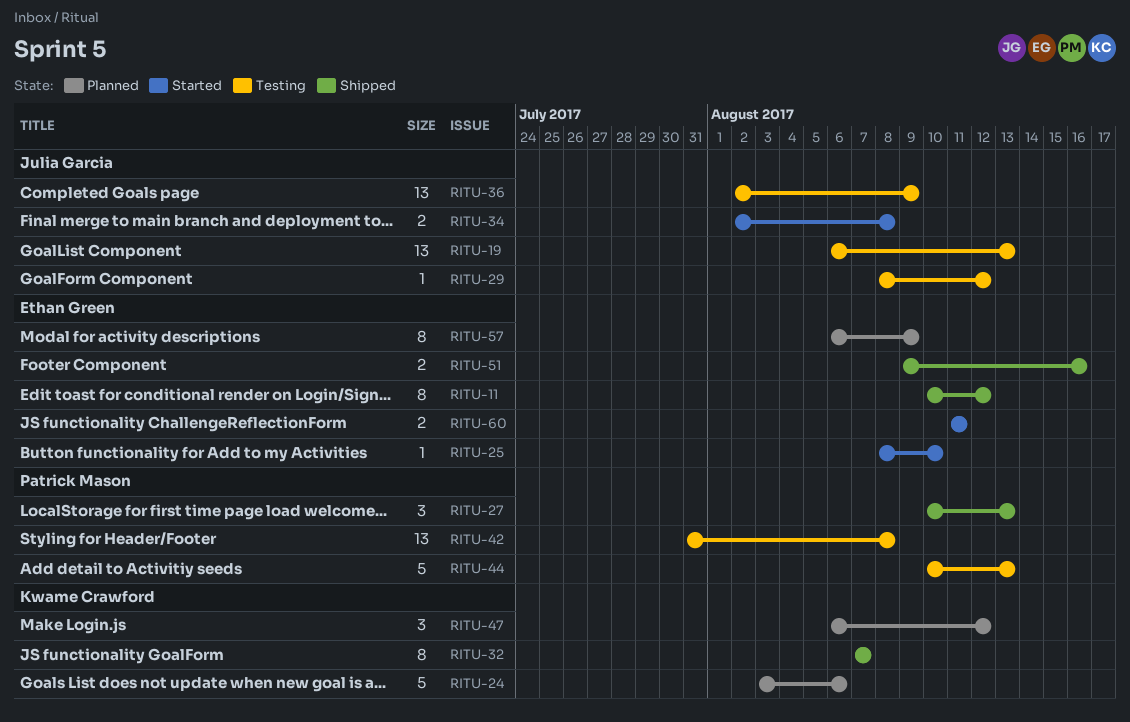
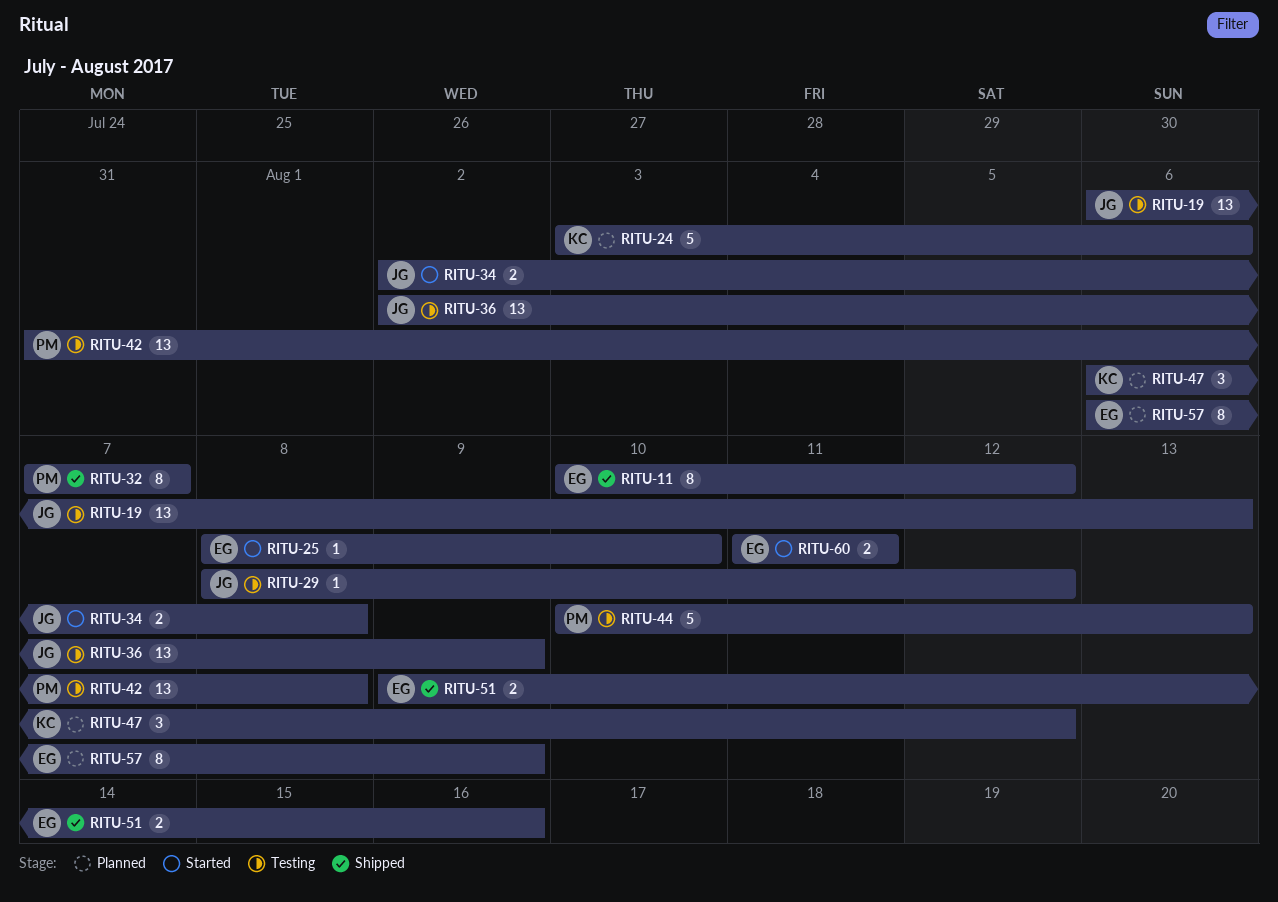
RITU-27: present -> none
RITU-32, owner: Kwame Crawford -> Patrick Mason

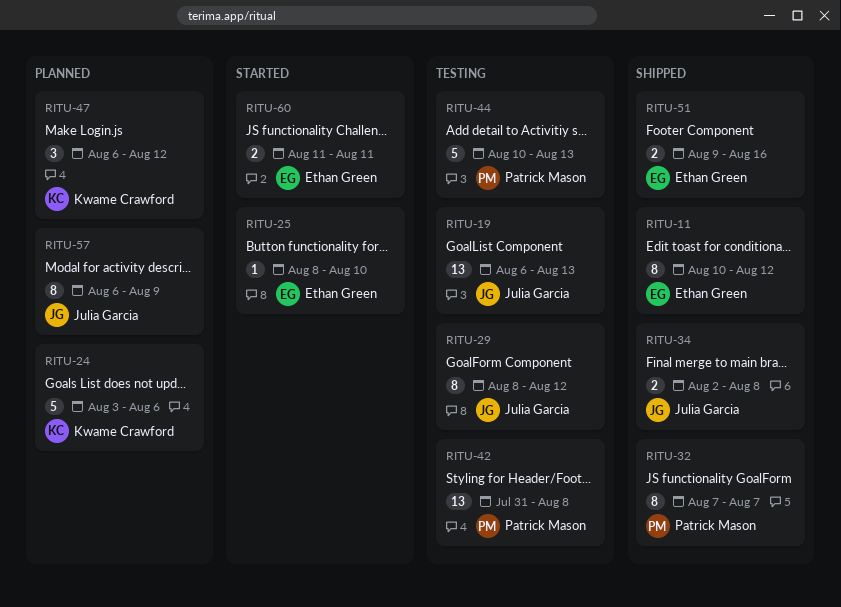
RITU-29, estimate: 1 -> 8
RITU-34, status: Started -> Shipped
RITU-36: present -> none
RITU-57, owner: Ethan Green -> Julia Garcia

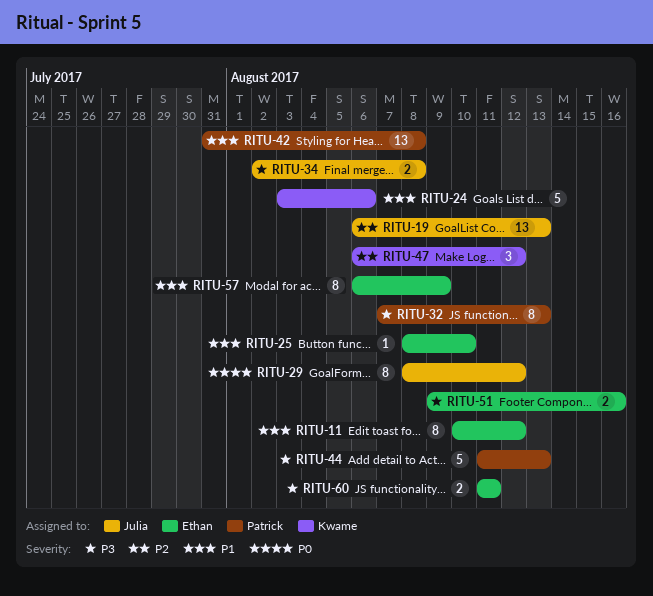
RITU-32, due: Aug 7 -> Aug 13
RITU-44, start: Aug 10 -> Aug 11
RITU-57, owner: Julia Garcia -> Ethan Green

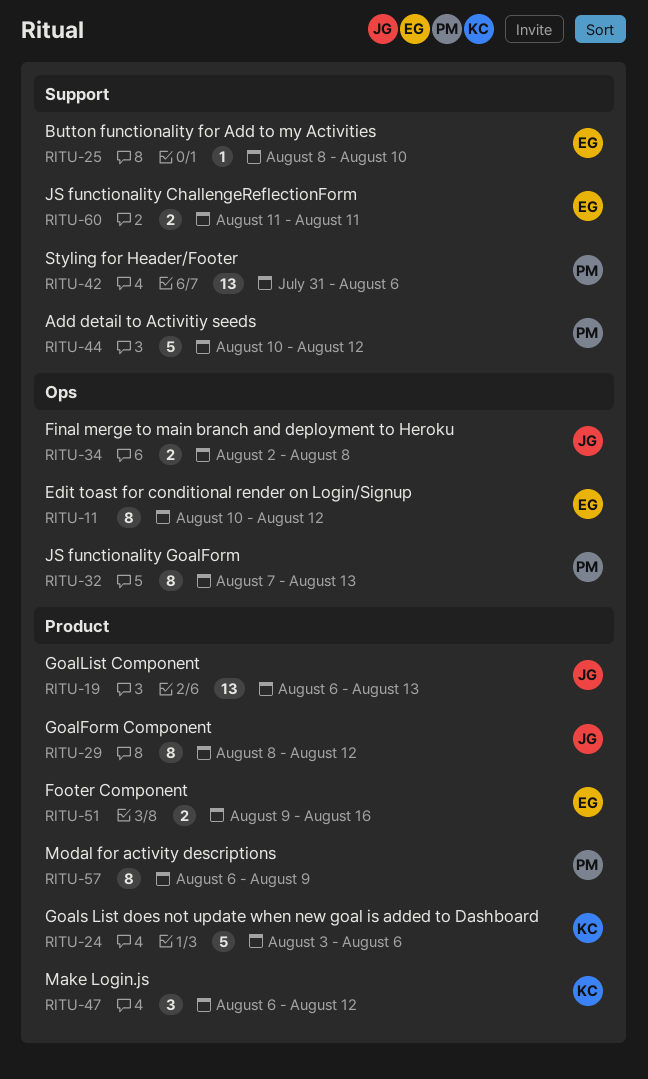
RITU-42, due: Aug 8 -> Aug 6
RITU-44, start: Aug 11 -> Aug 10
RITU-44, due: Aug 13 -> Aug 12
RITU-57, owner: Ethan -> Patrick

